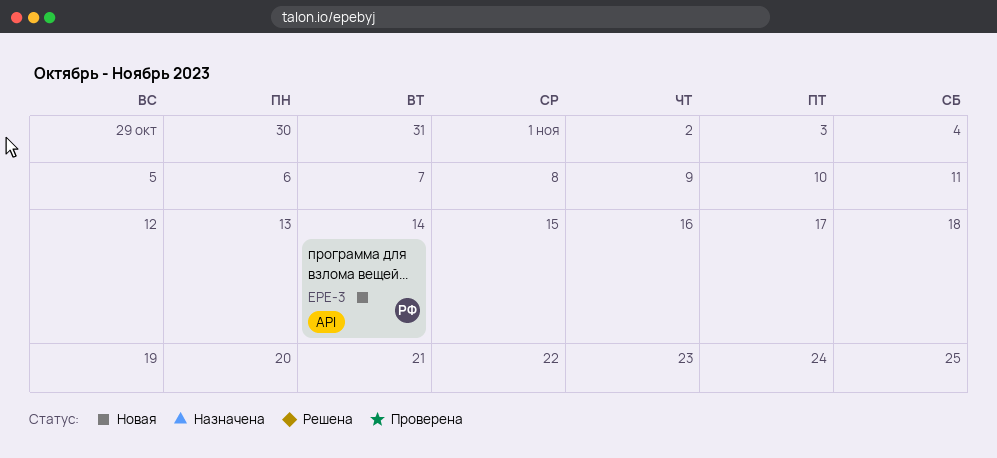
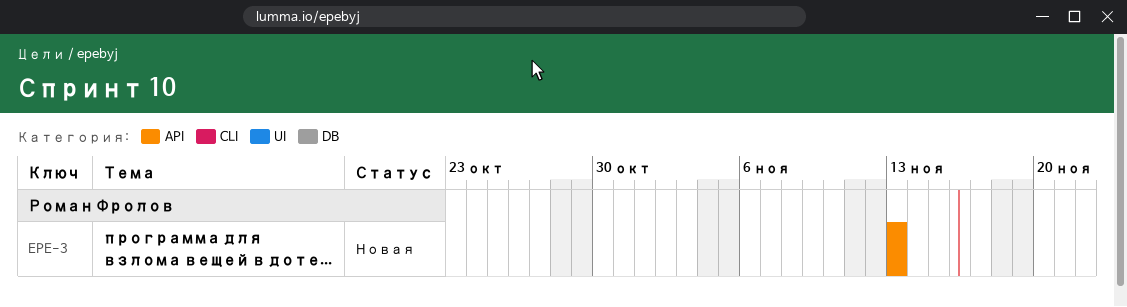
EPE-3, due: Nov 14 -> Nov 13

